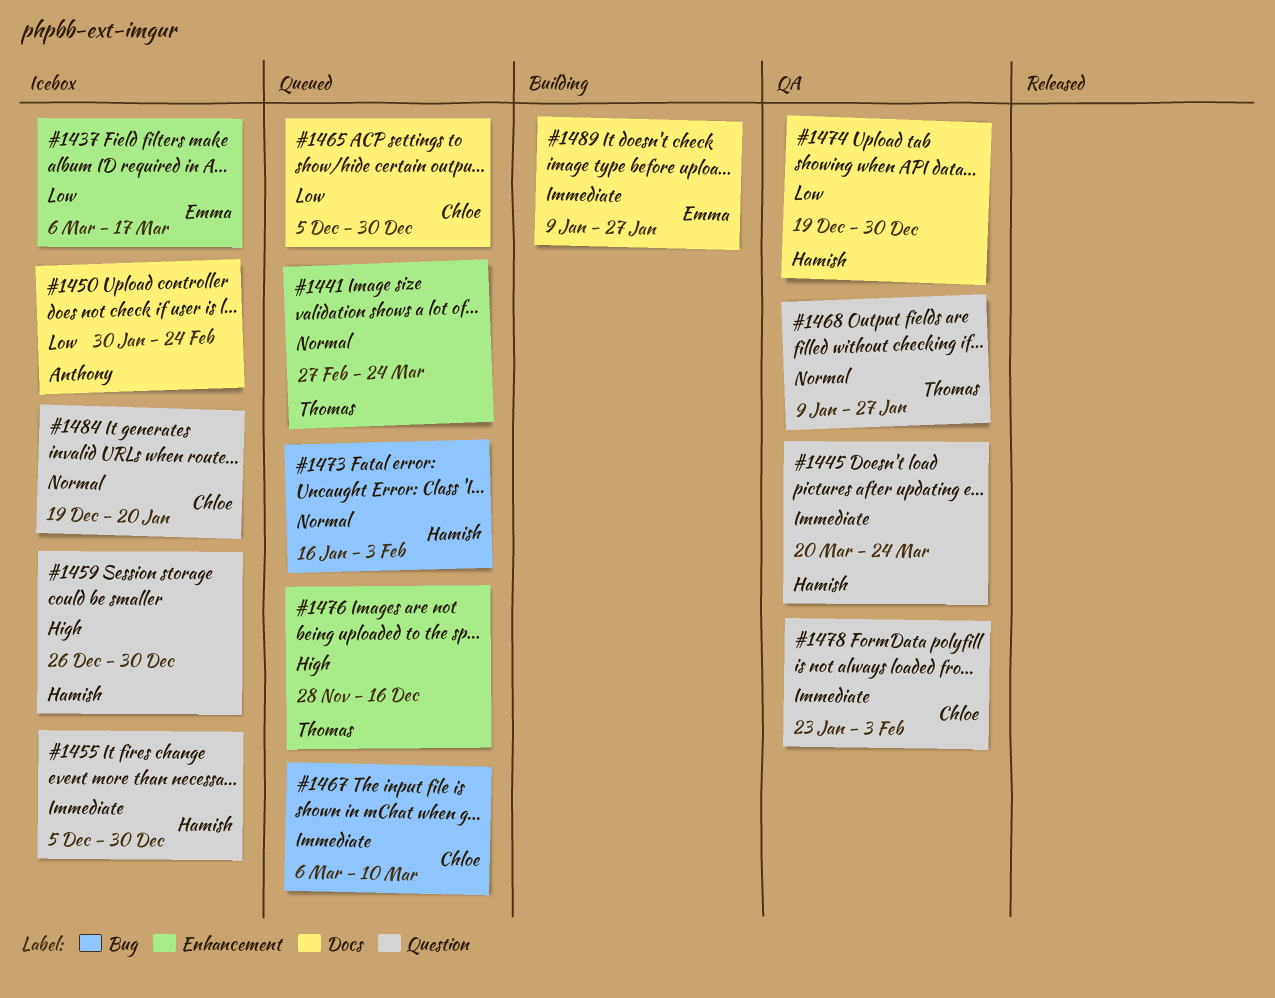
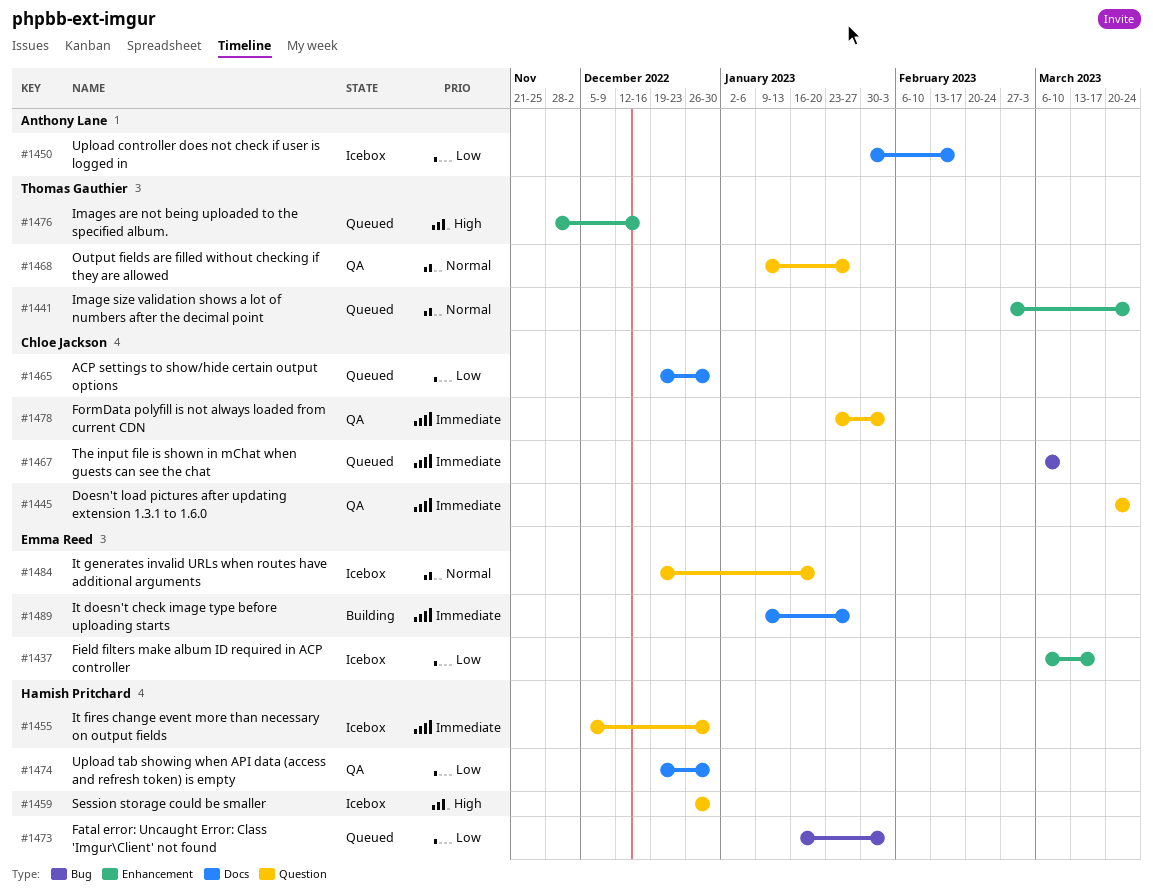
#1445, owner: Hamish Pritchard -> Chloe Jackson
#1450, due: Feb 24 -> Feb 17
#1465, start: Dec 5 -> Dec 19
#1473, priority: Normal -> Low
#1484, owner: Chloe Jackson -> Emma Reed

